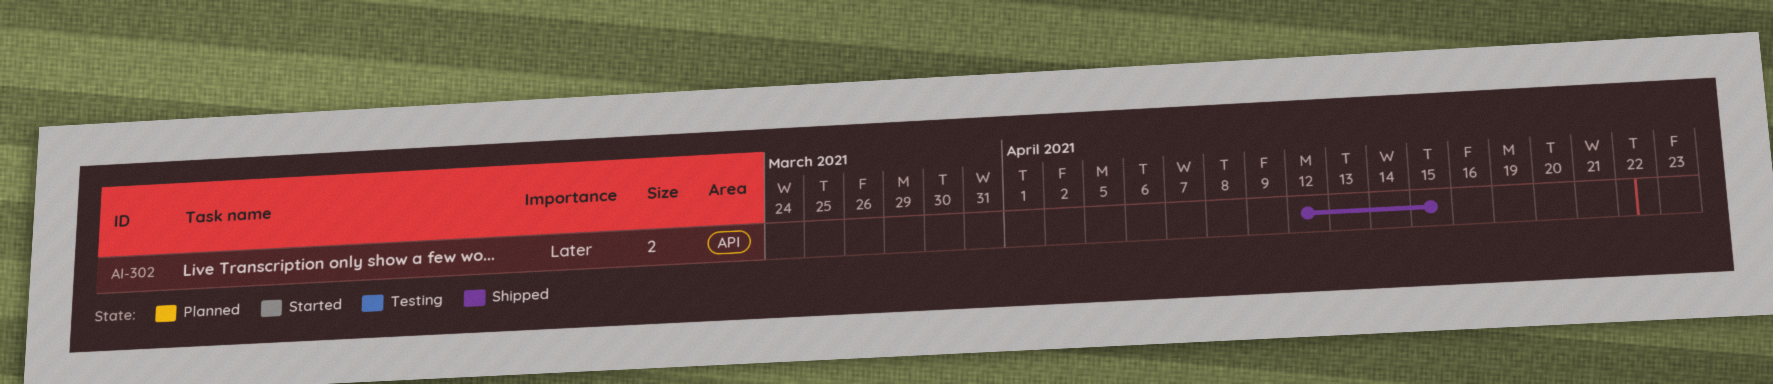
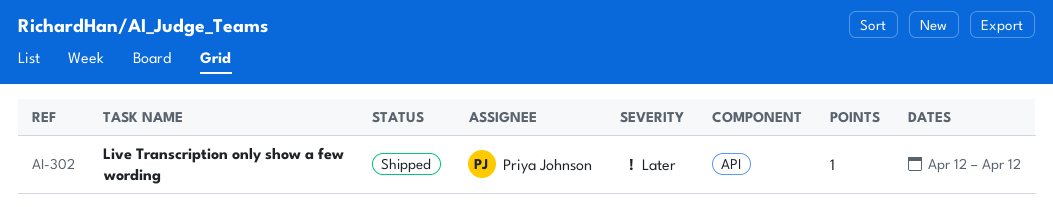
AI-302, estimate: 2 -> 1
AI-302, due: Apr 15 -> Apr 12

